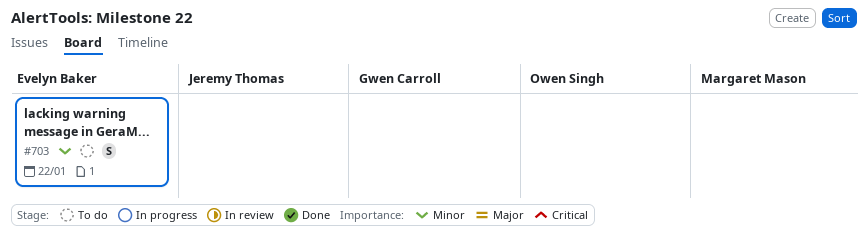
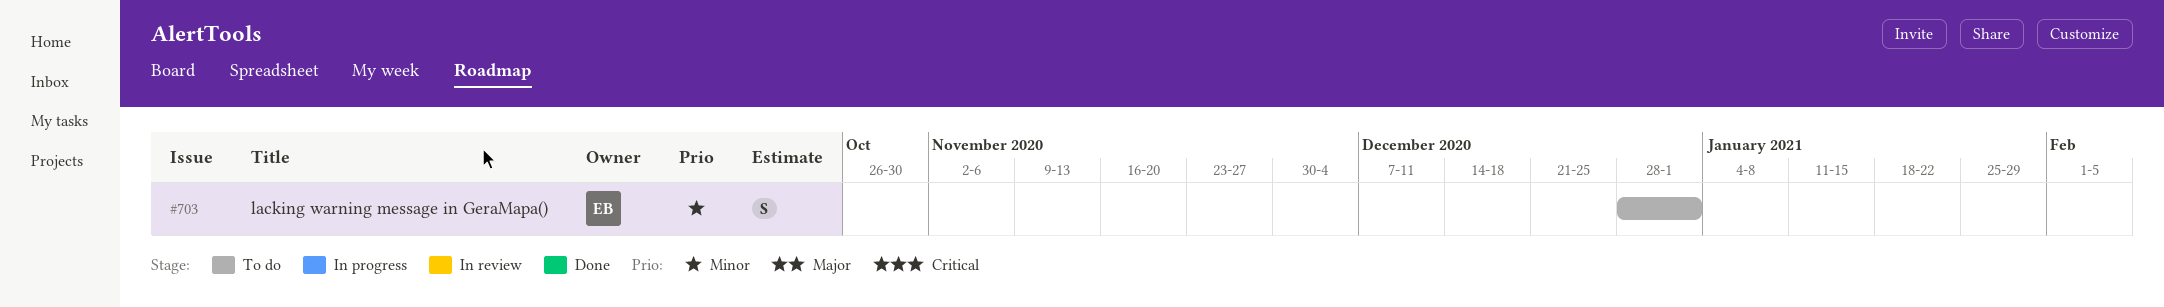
#703, due: Jan 22 -> Jan 1

